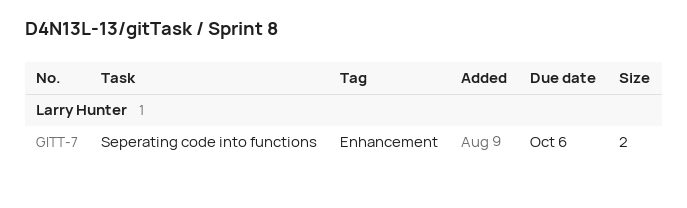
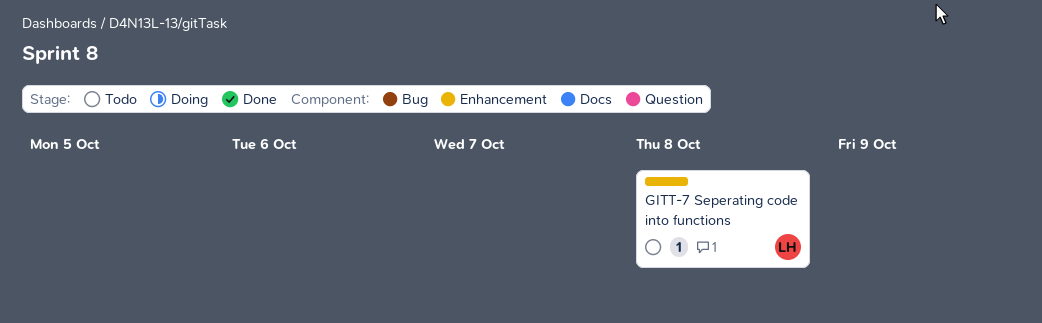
GITT-7, estimate: 2 -> 1
GITT-7, due: Oct 6 -> Oct 8

